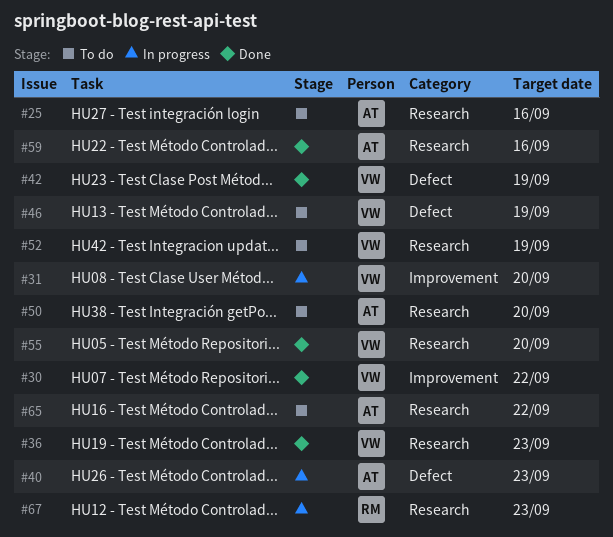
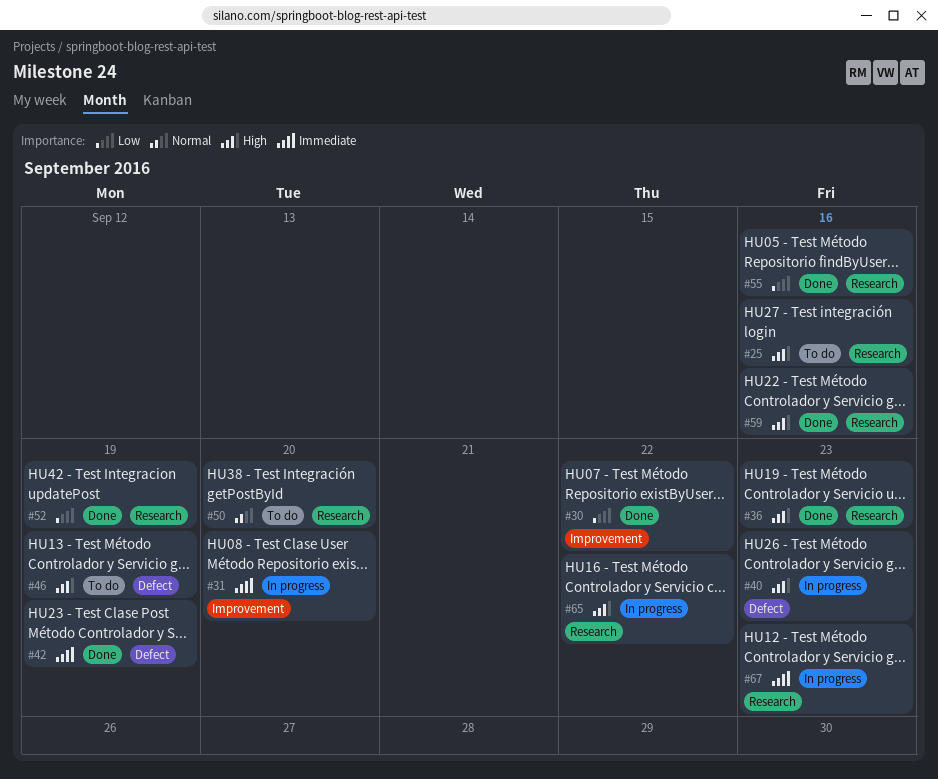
#52, status: To do -> Done
#55, due: Sep 20 -> Sep 16
#65, status: To do -> In progress

